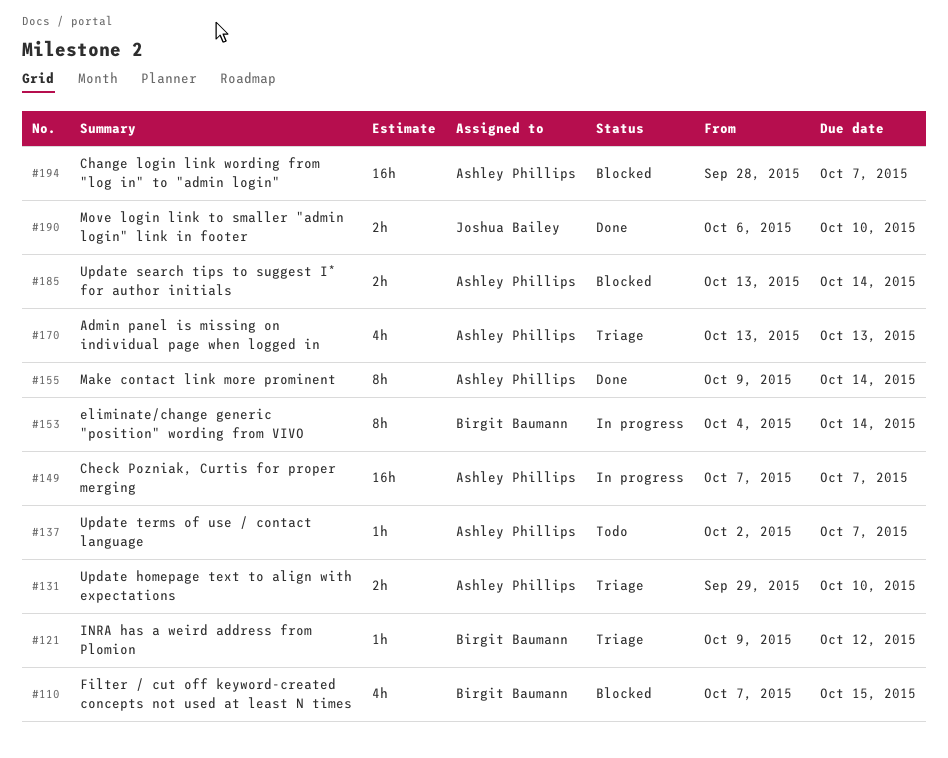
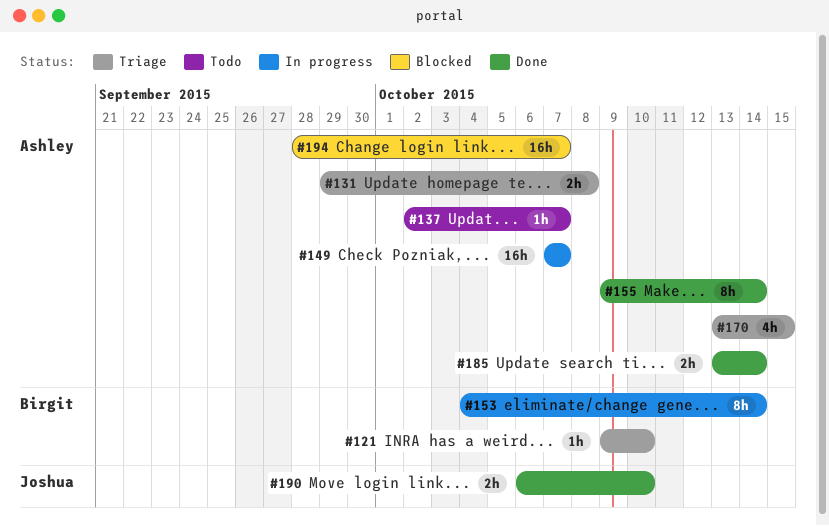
#110: present -> none
#121, due: Oct 12 -> Oct 10
#131, due: Oct 10 -> Oct 8
#170, due: Oct 13 -> Oct 15
#185, status: Blocked -> Done

